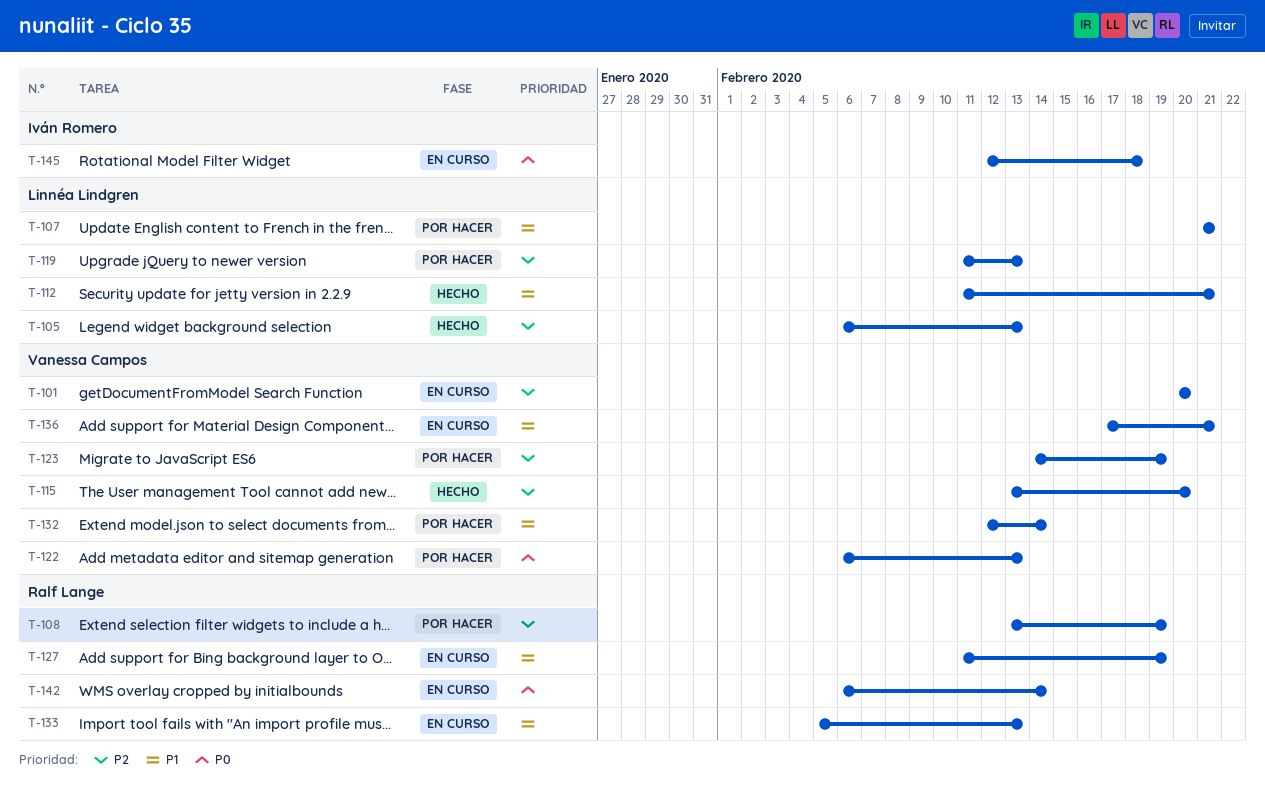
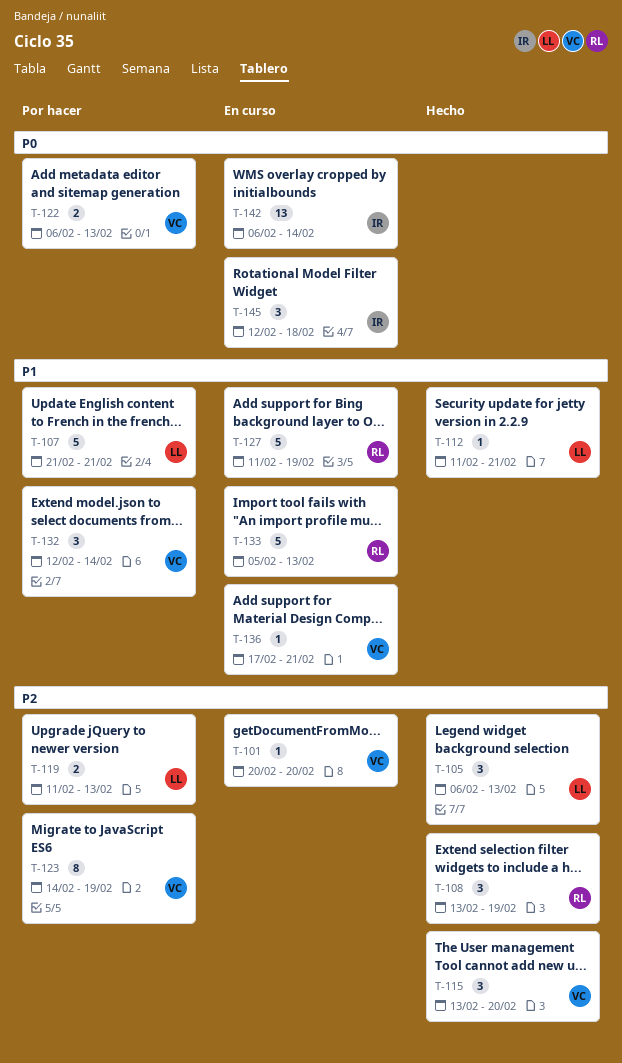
T-108, status: Por hacer -> Hecho
T-142, owner: Ralf Lange -> Iván Romero

